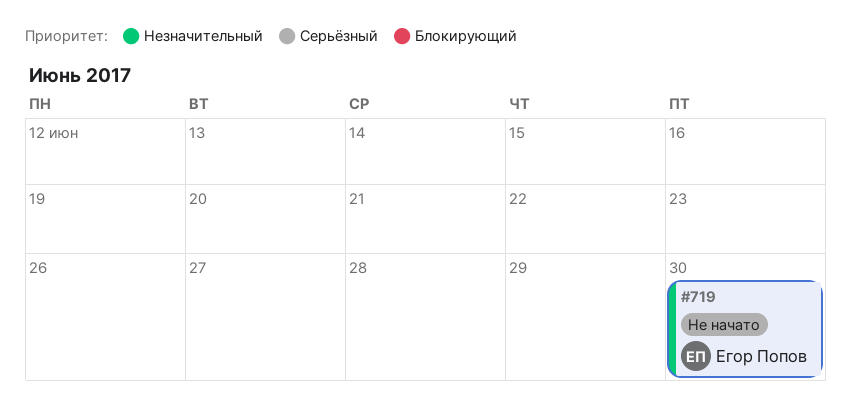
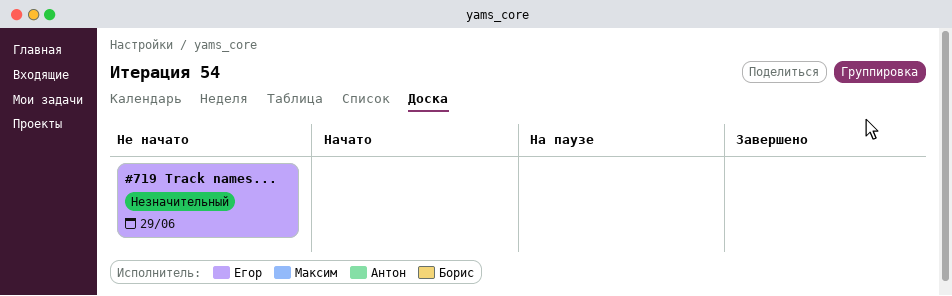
#719, due: Jun 30 -> Jun 29

